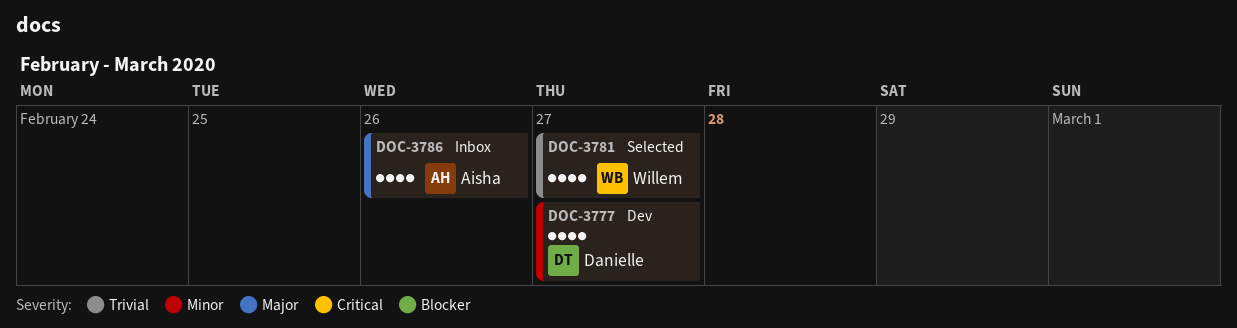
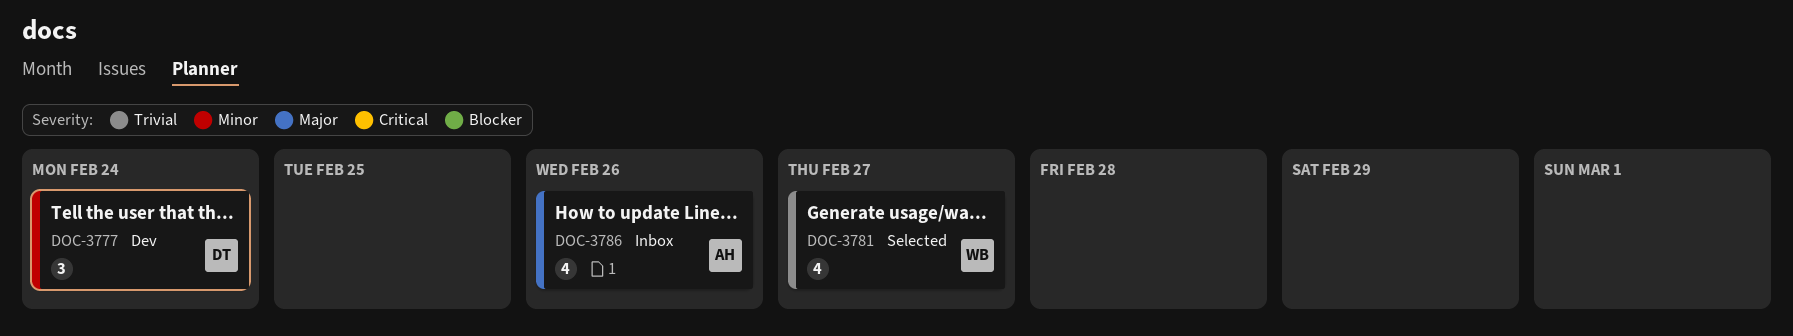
DOC-3777, estimate: 4 -> 3
DOC-3777, due: Feb 27 -> Feb 24

